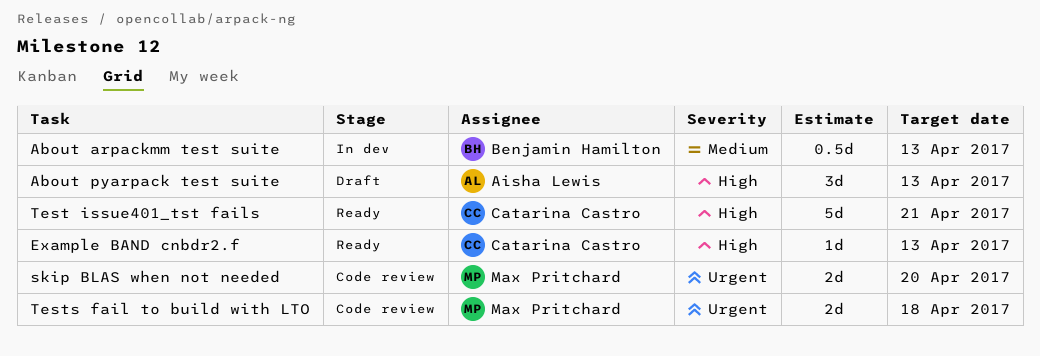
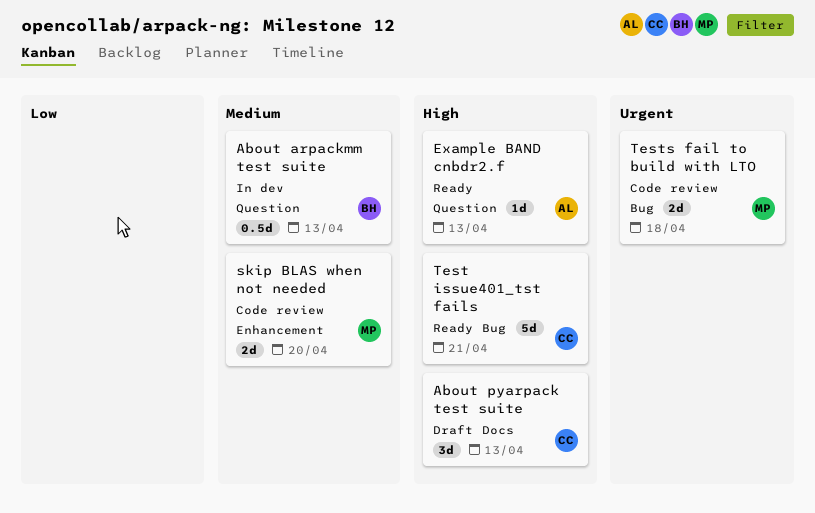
About pyarpack test suite, owner: Aisha Lewis -> Catarina Castro
Example BAND cnbdr2.f, owner: Catarina Castro -> Aisha Lewis
skip BLAS when not needed, priority: Urgent -> Medium

